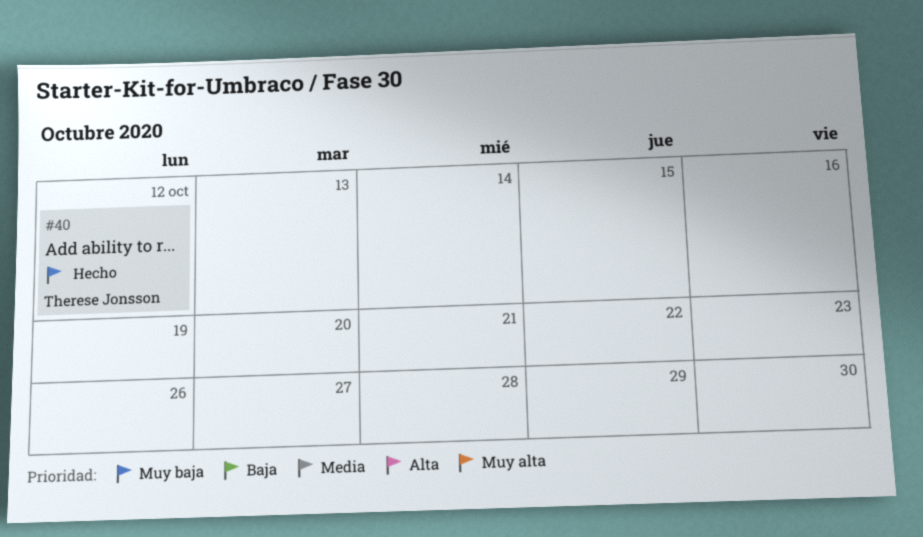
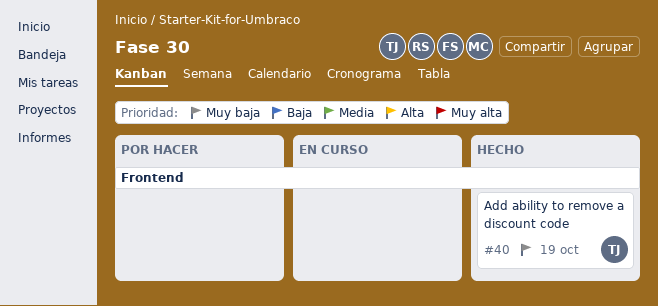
#40, due: Oct 12 -> Oct 19

